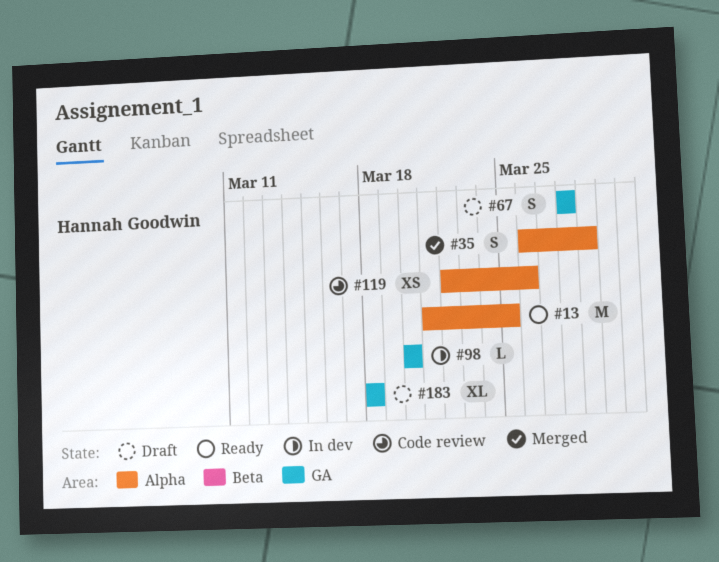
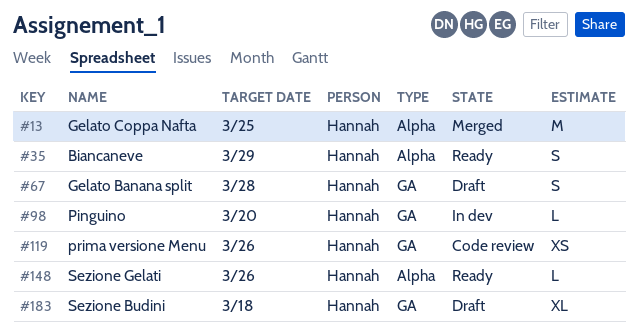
#13, status: Ready -> Merged
#35, status: Merged -> Ready
#119, label: Alpha -> GA
#148: none -> present

